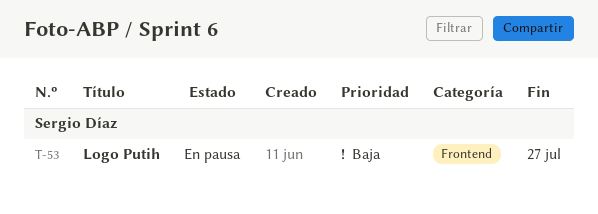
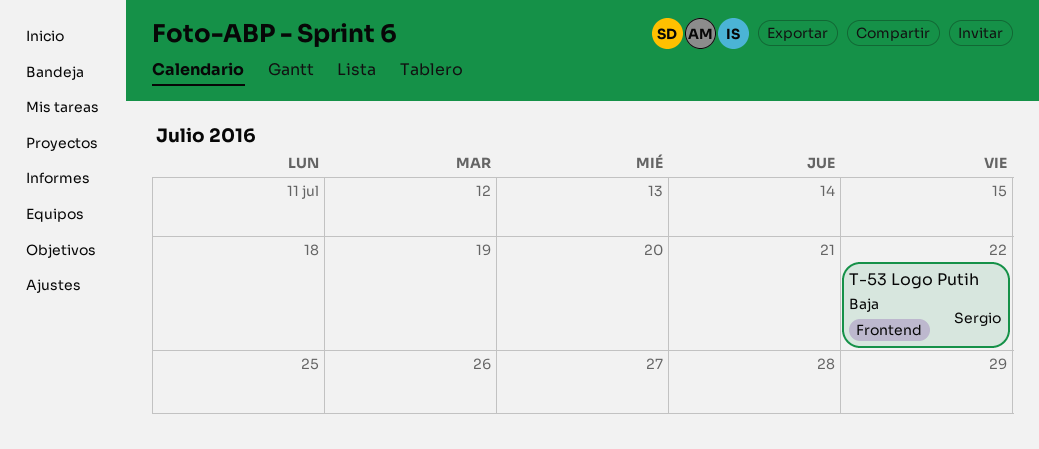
T-53, due: Jul 27 -> Jul 22

